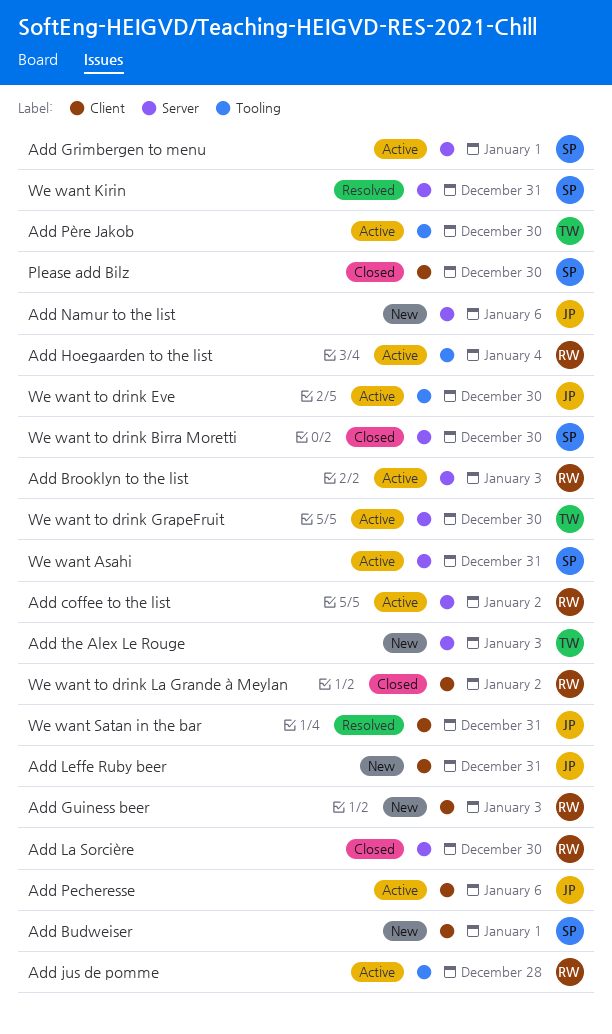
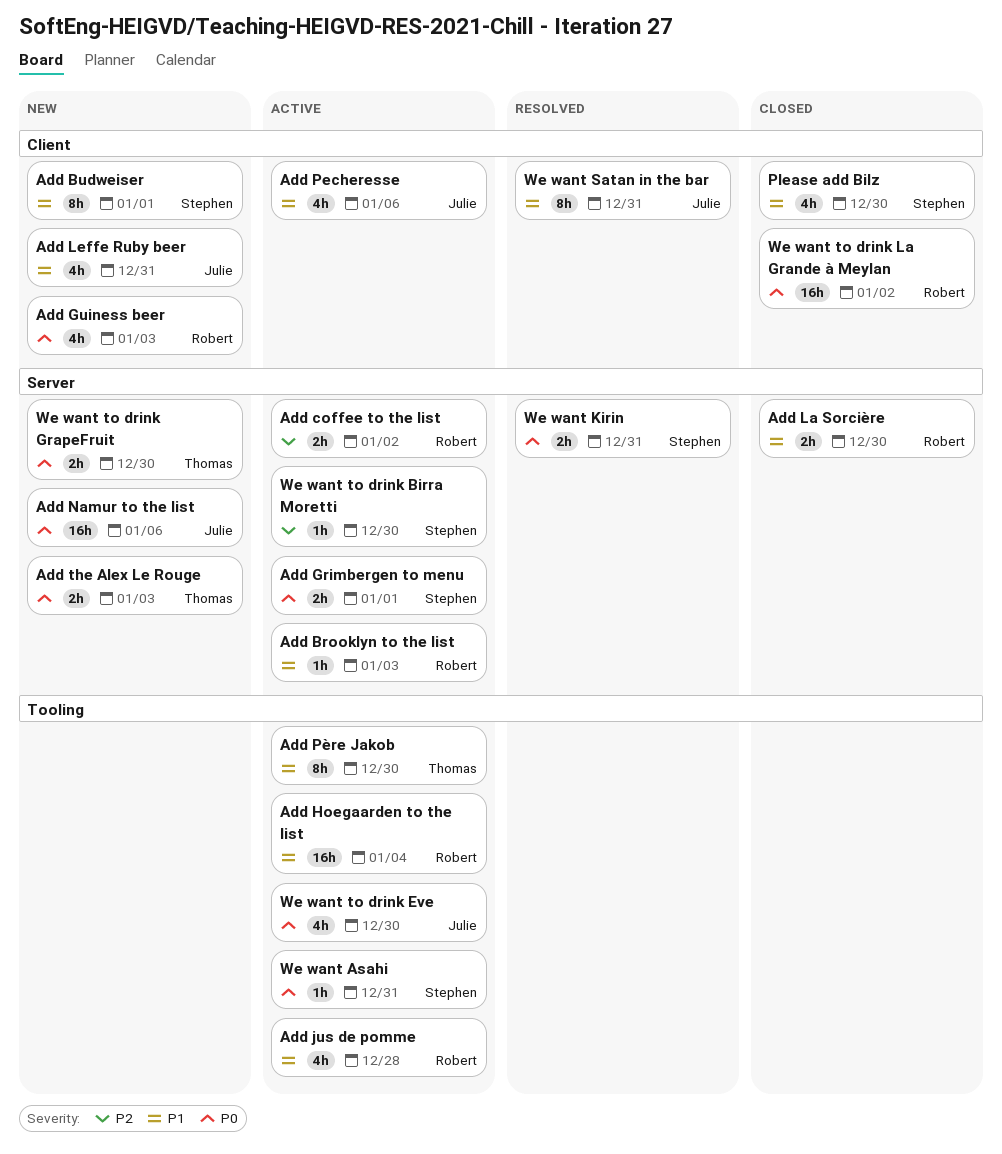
We want Asahi, label: Server -> Tooling
We want to drink Birra Moretti, status: Closed -> Active
We want to drink GrapeFruit, status: Active -> New

